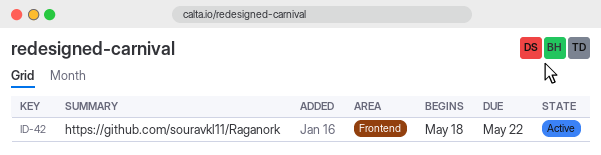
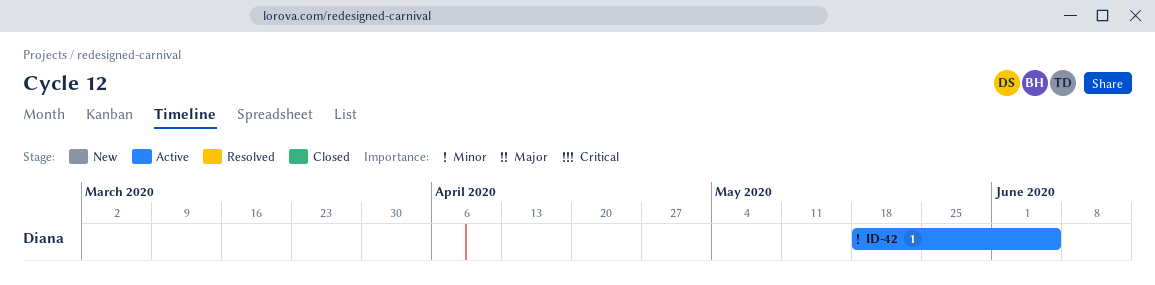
ID-42, due: May 22 -> Jun 5

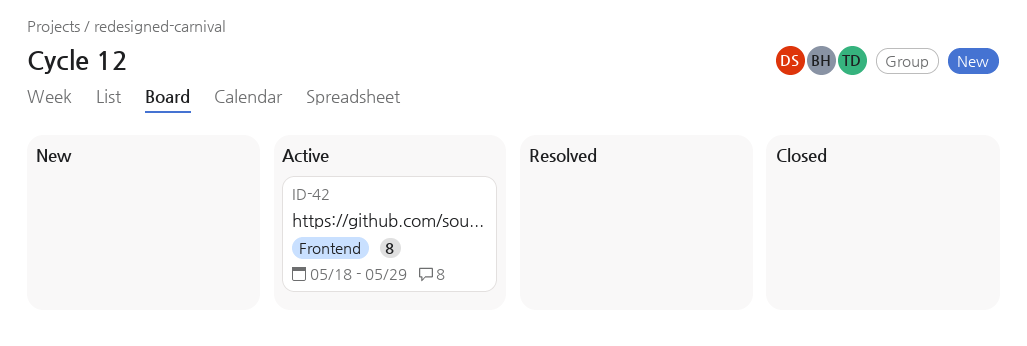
ID-42, estimate: 1 -> 8
ID-42, due: Jun 5 -> May 29

